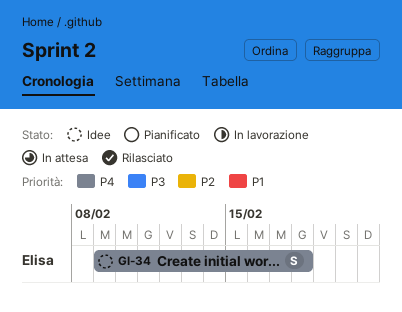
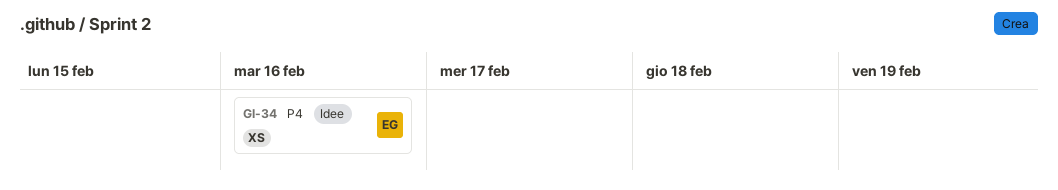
GI-34, estimate: S -> XS
GI-34, due: Feb 18 -> Feb 16

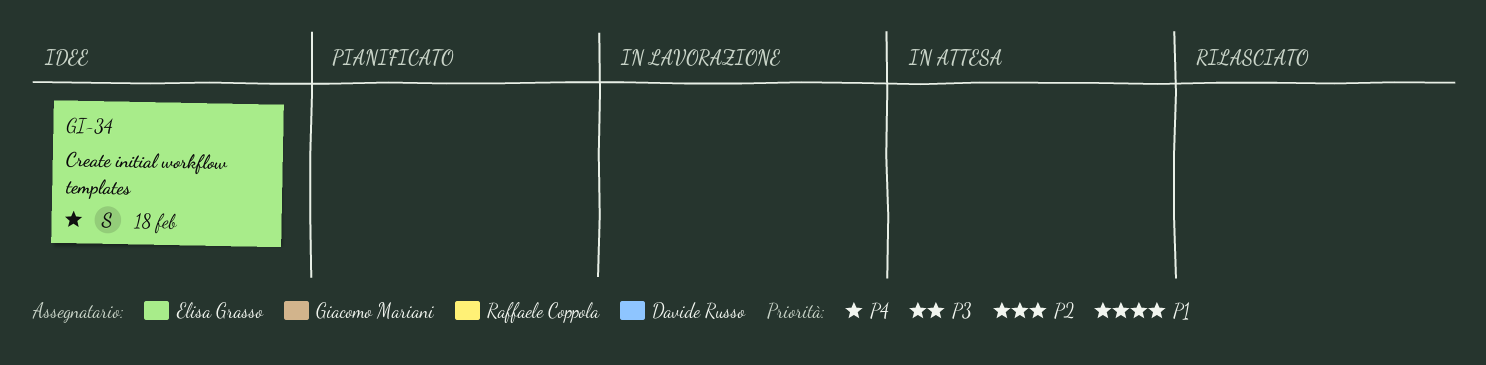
GI-34, estimate: XS -> S
GI-34, due: Feb 16 -> Feb 18

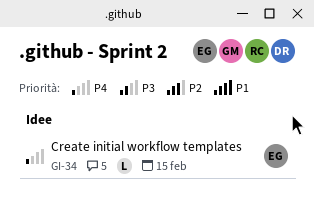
GI-34, estimate: S -> L
GI-34, due: Feb 18 -> Feb 15

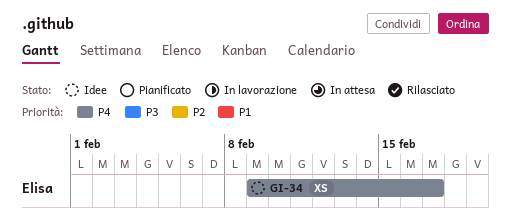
GI-34, estimate: L -> XS
GI-34, due: Feb 15 -> Feb 17

